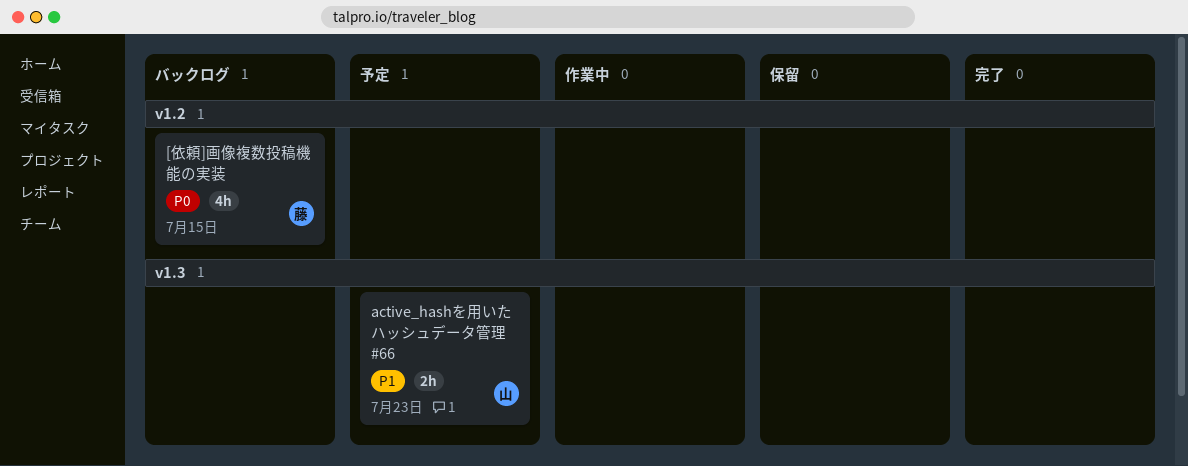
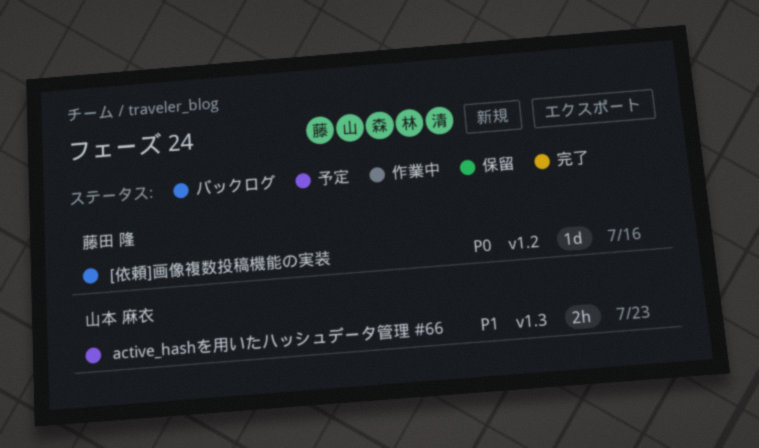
[依頼]画像複数投稿機能の実装, estimate: 4h -> 1d
[依頼]画像複数投稿機能の実装, due: Jul 15 -> Jul 16

